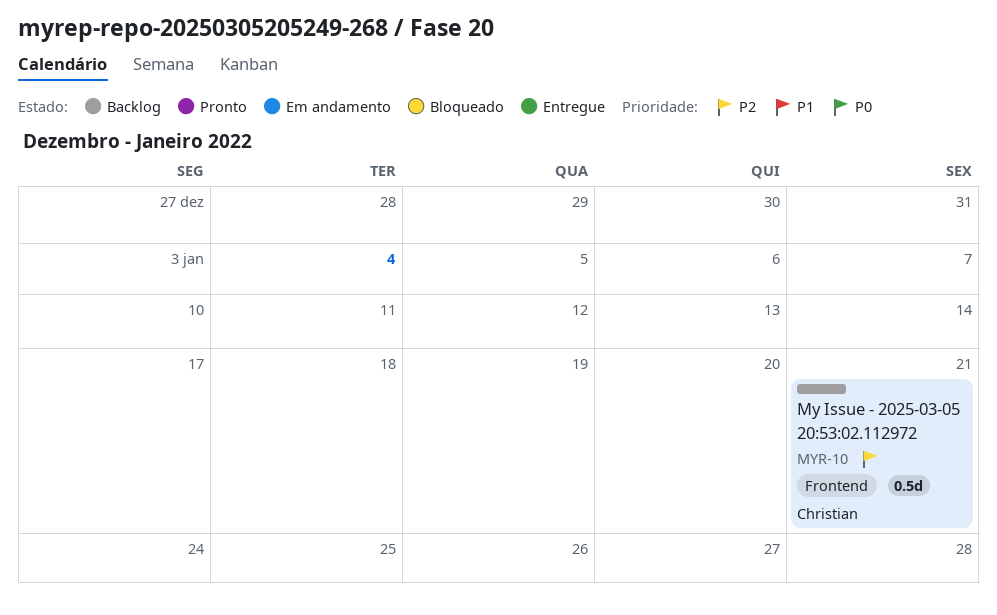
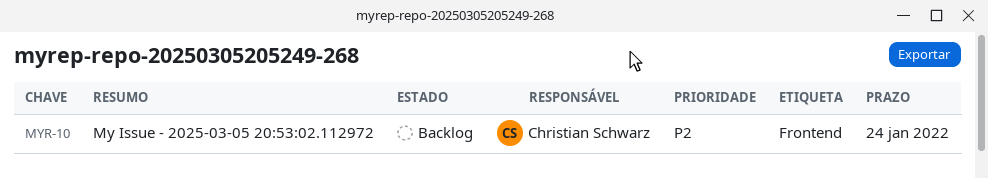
MYR-10, due: Jan 21 -> Jan 24

